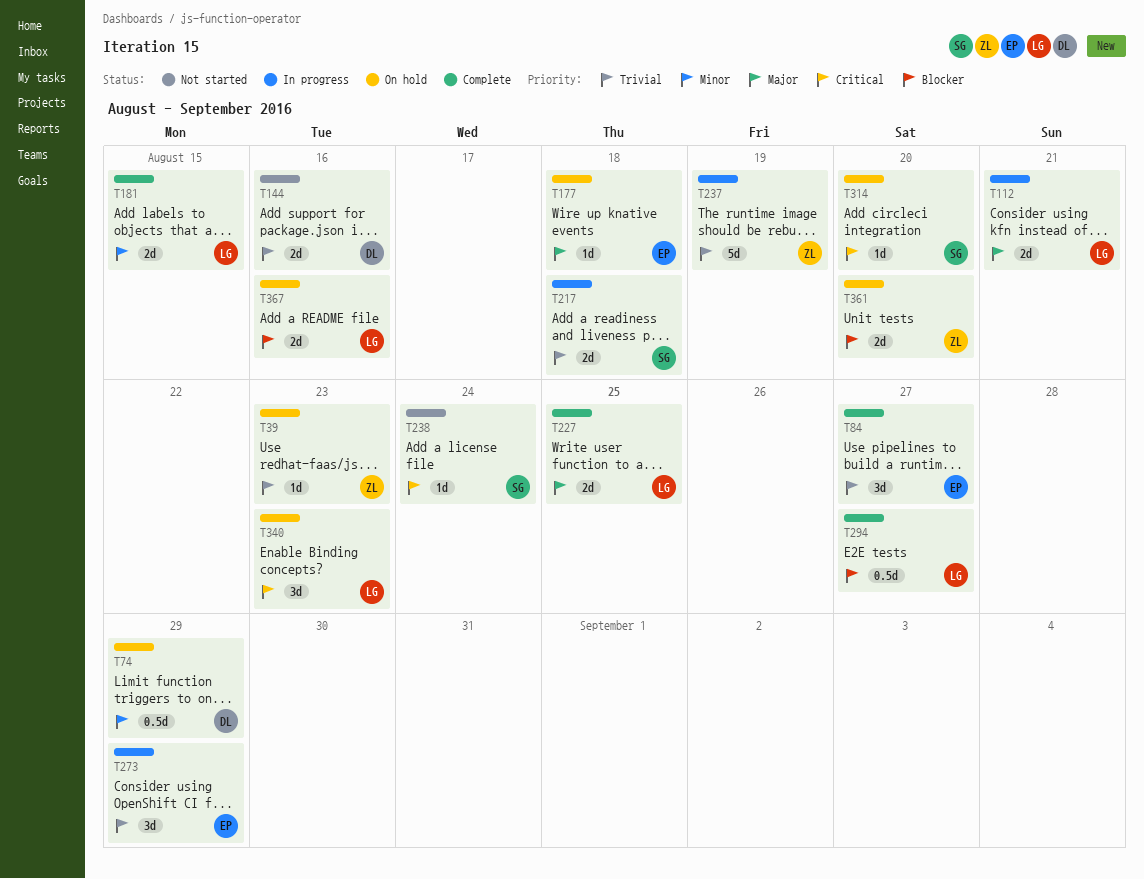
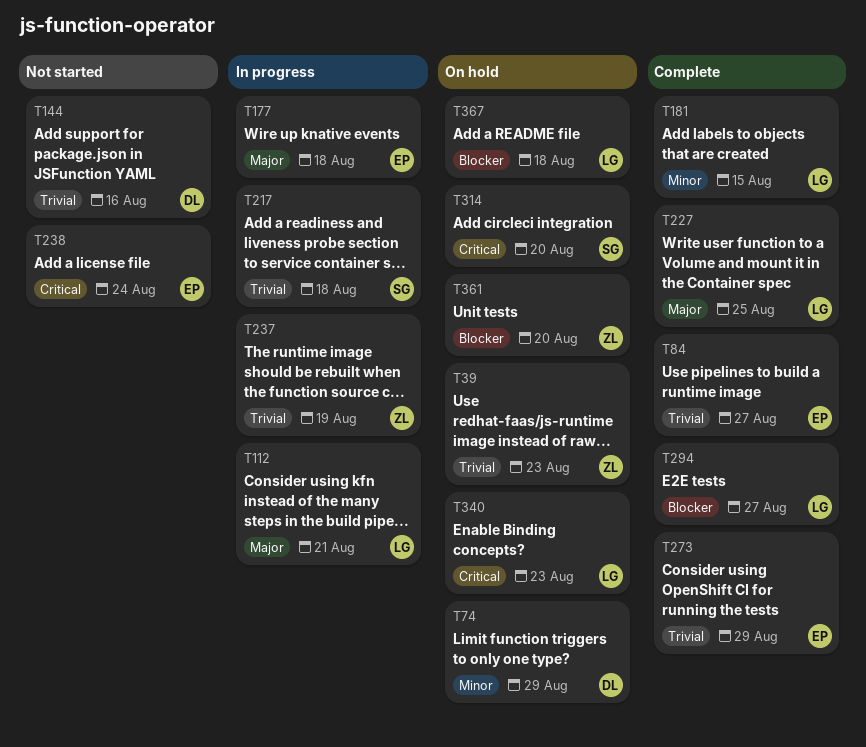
T177, status: On hold -> In progress
T238, owner: SG -> EP
T273, status: In progress -> Complete
T367, due: Aug 16 -> Aug 18

